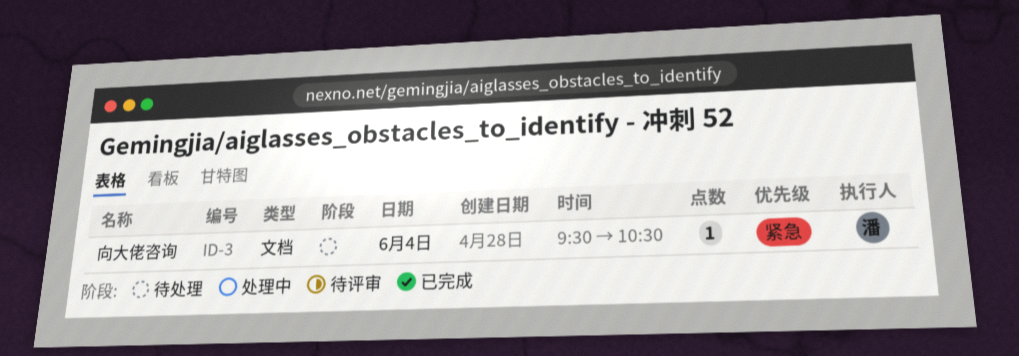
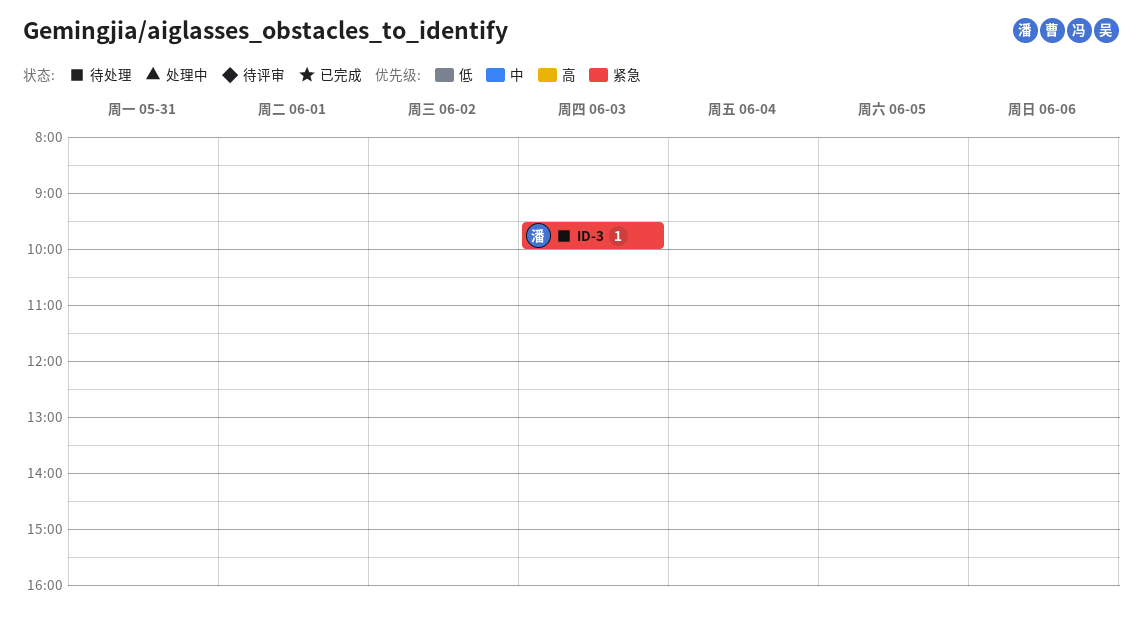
ID-3, day: Jun 4 -> Jun 3
ID-3, ends: 10:30 -> 10:00

